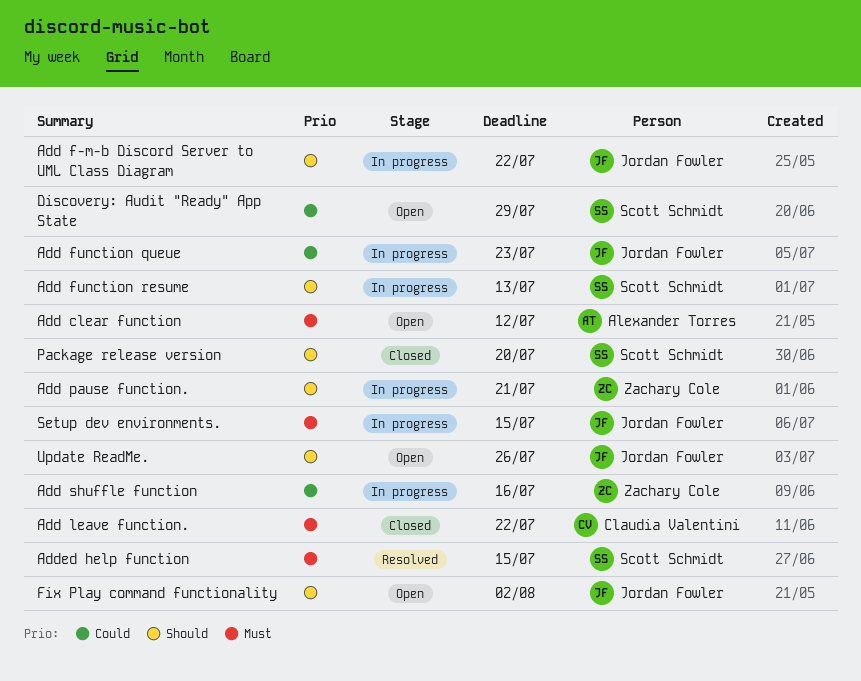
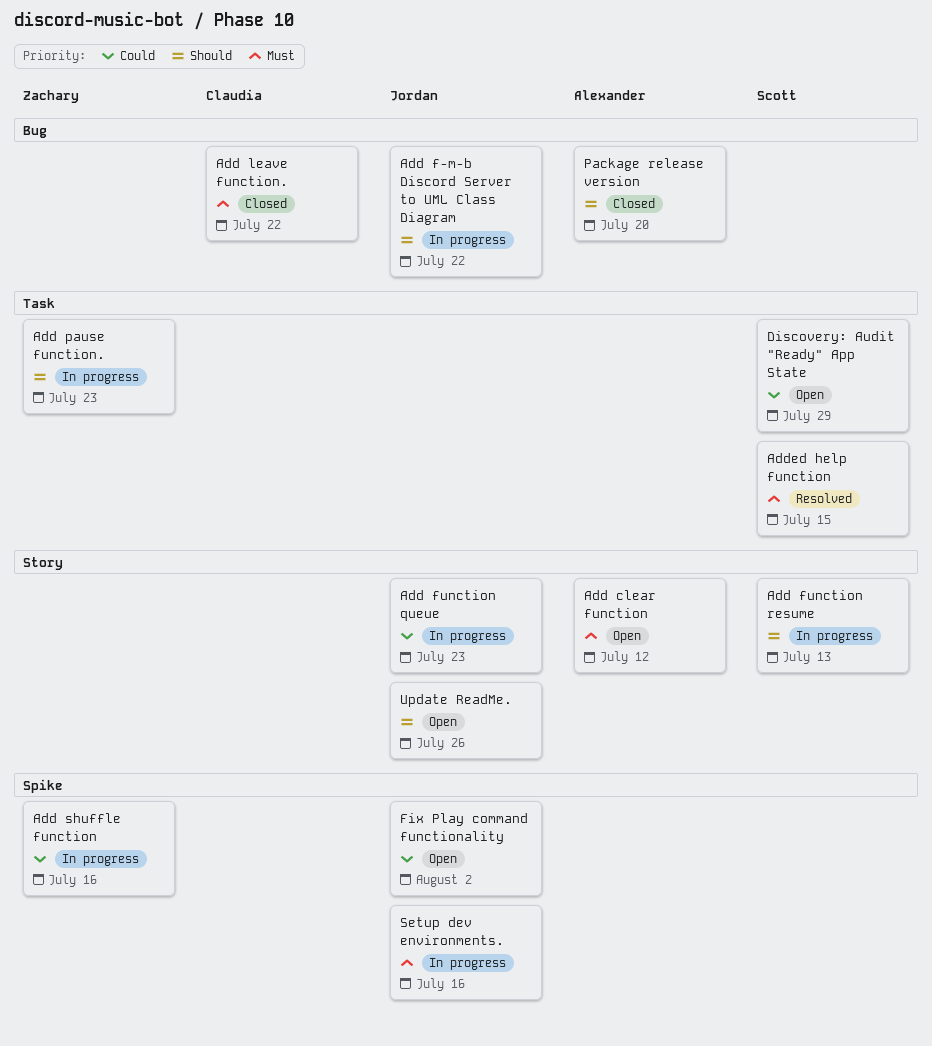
Add pause function., due: Jul 21 -> Jul 23
Fix Play command functionality, priority: Should -> Could
Package release version, owner: Scott Schmidt -> Alexander Torres
Setup dev environments., due: Jul 15 -> Jul 16

